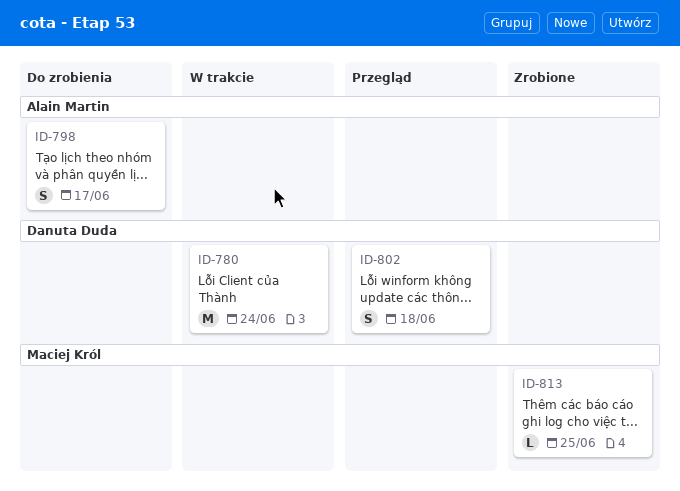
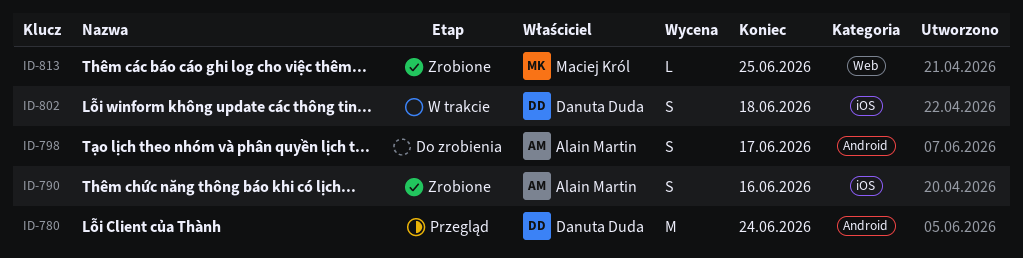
ID-780, status: W trakcie -> Przegląd
ID-790: none -> present
ID-802, status: Przegląd -> W trakcie

